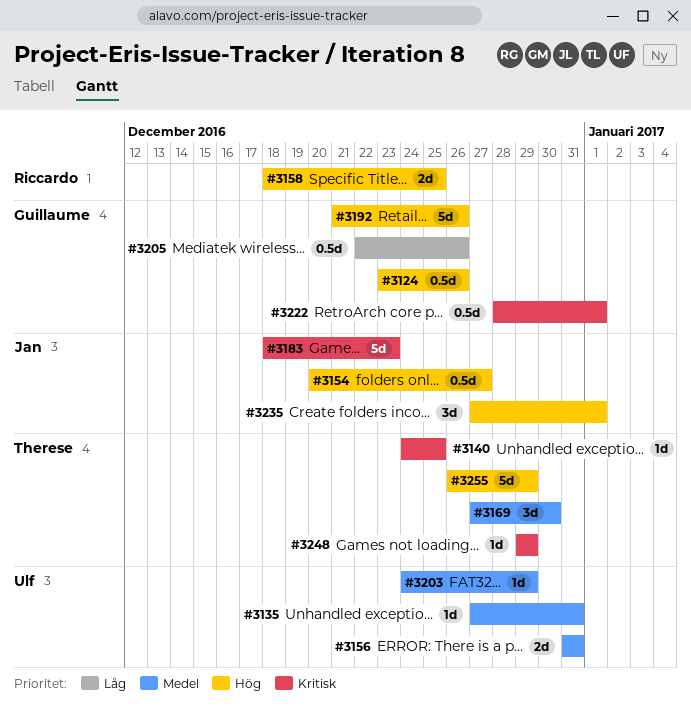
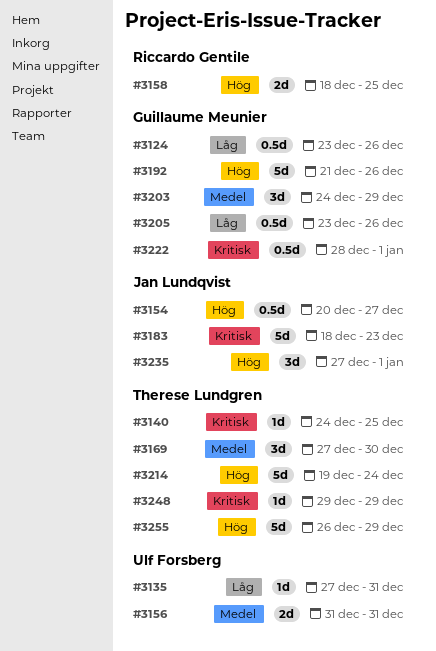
#3124, priority: Hög -> Låg
#3135, priority: Medel -> Låg
#3203, owner: Ulf Forsberg -> Guillaume Meunier
#3203, estimate: 1d -> 3d
#3205, start: Dec 22 -> Dec 23
#3214: none -> present

